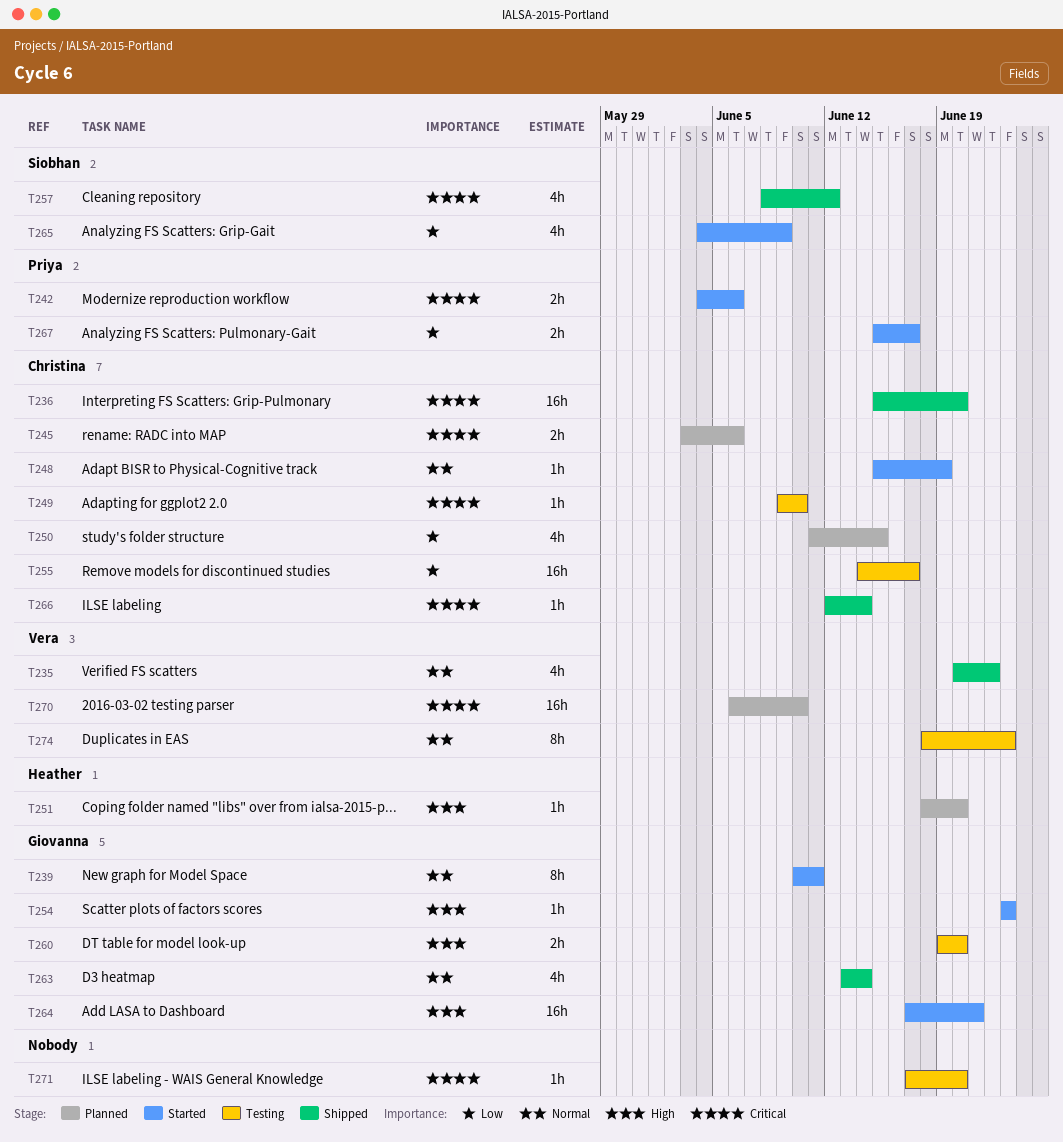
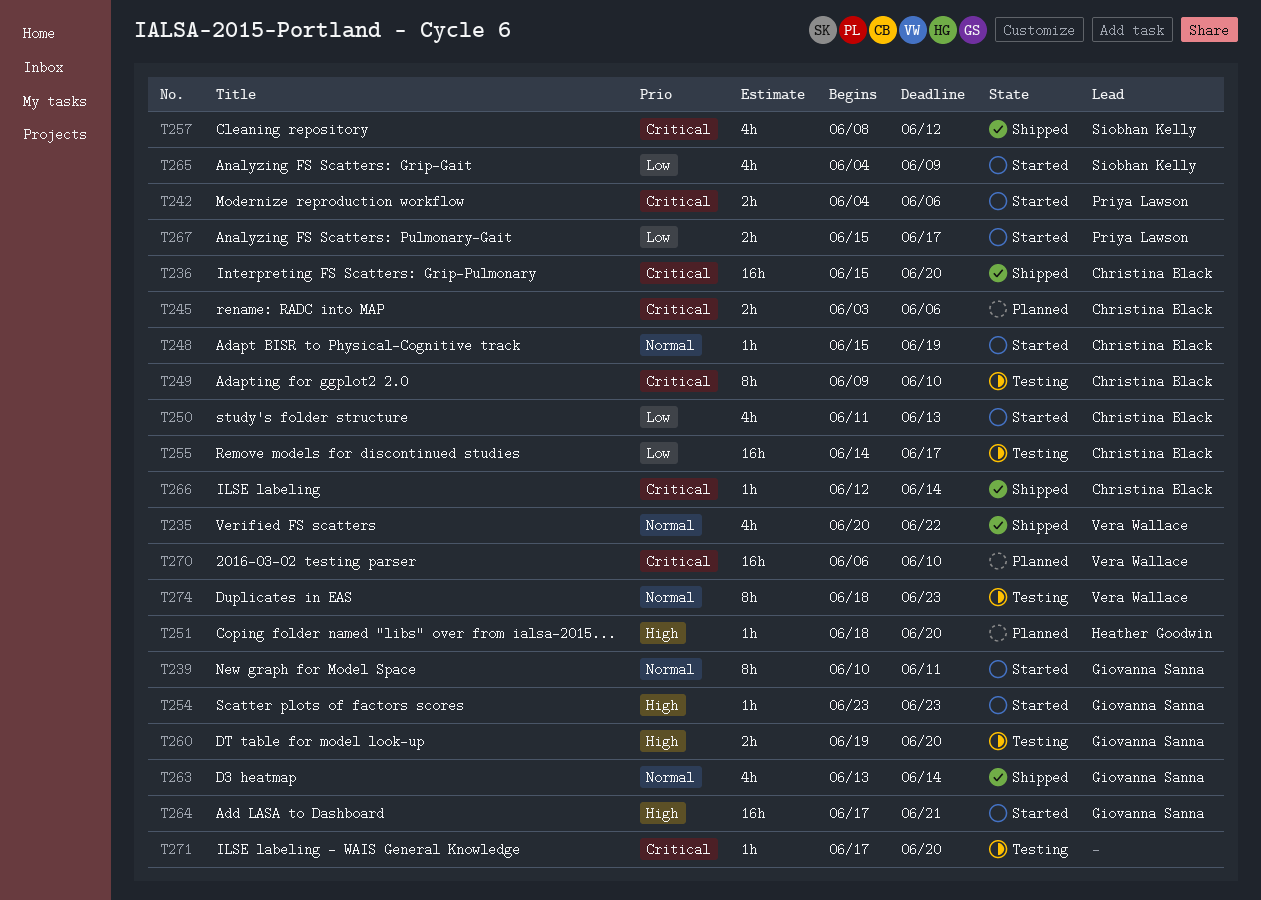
T249, estimate: 1h -> 8h
T250, status: Planned -> Started
T250, due: Jun 15 -> Jun 13

